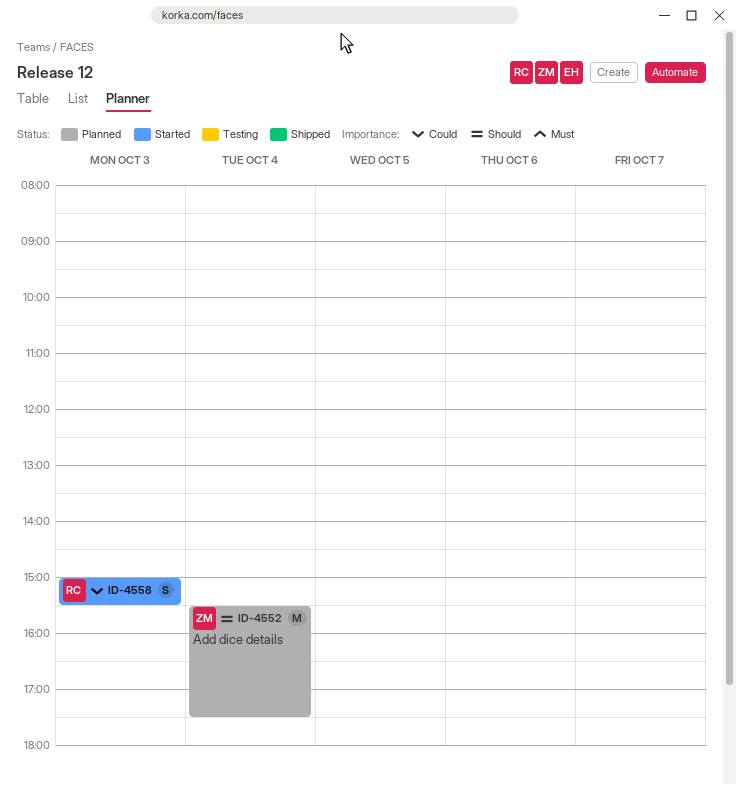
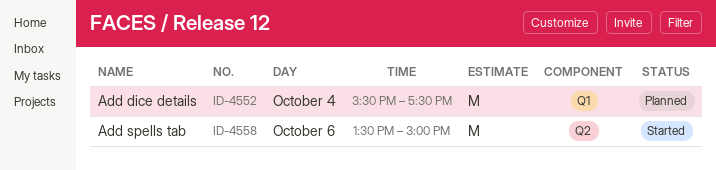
ID-4558, estimate: S -> M
ID-4558, day: Oct 3 -> Oct 6
ID-4558, begins: 15:00 -> 13:30
ID-4558, ends: 15:30 -> 15:00

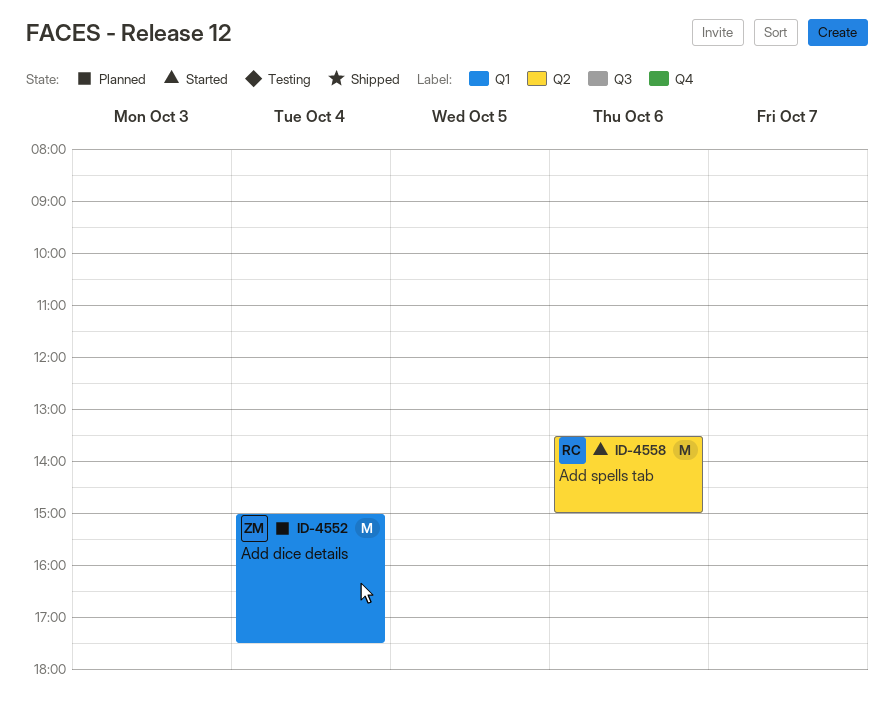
ID-4552, begins: 15:30 -> 15:00

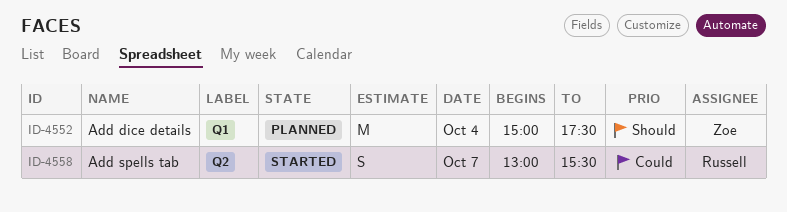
ID-4558, estimate: M -> S
ID-4558, day: Oct 6 -> Oct 7
ID-4558, begins: 13:30 -> 13:00
ID-4558, ends: 15:00 -> 15:30

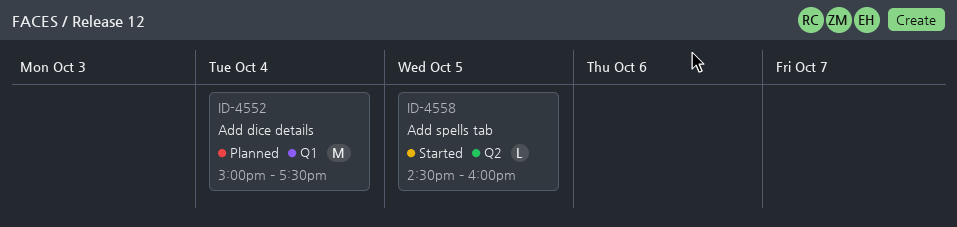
ID-4558, estimate: S -> L
ID-4558, day: Oct 7 -> Oct 5
ID-4558, begins: 13:00 -> 14:30
ID-4558, ends: 15:30 -> 16:00

